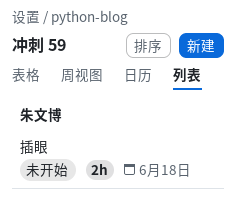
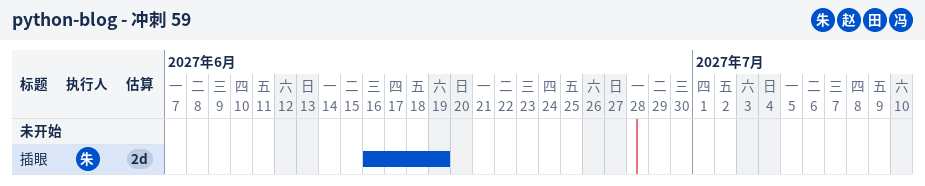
插眼, estimate: 2h -> 2d
插眼, due: Jun 18 -> Jun 19

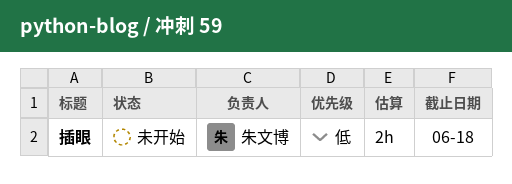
插眼, estimate: 2d -> 2h
插眼, due: Jun 19 -> Jun 18

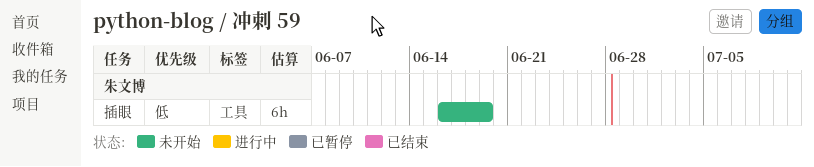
插眼, estimate: 2h -> 6h
插眼, due: Jun 18 -> Jun 19

